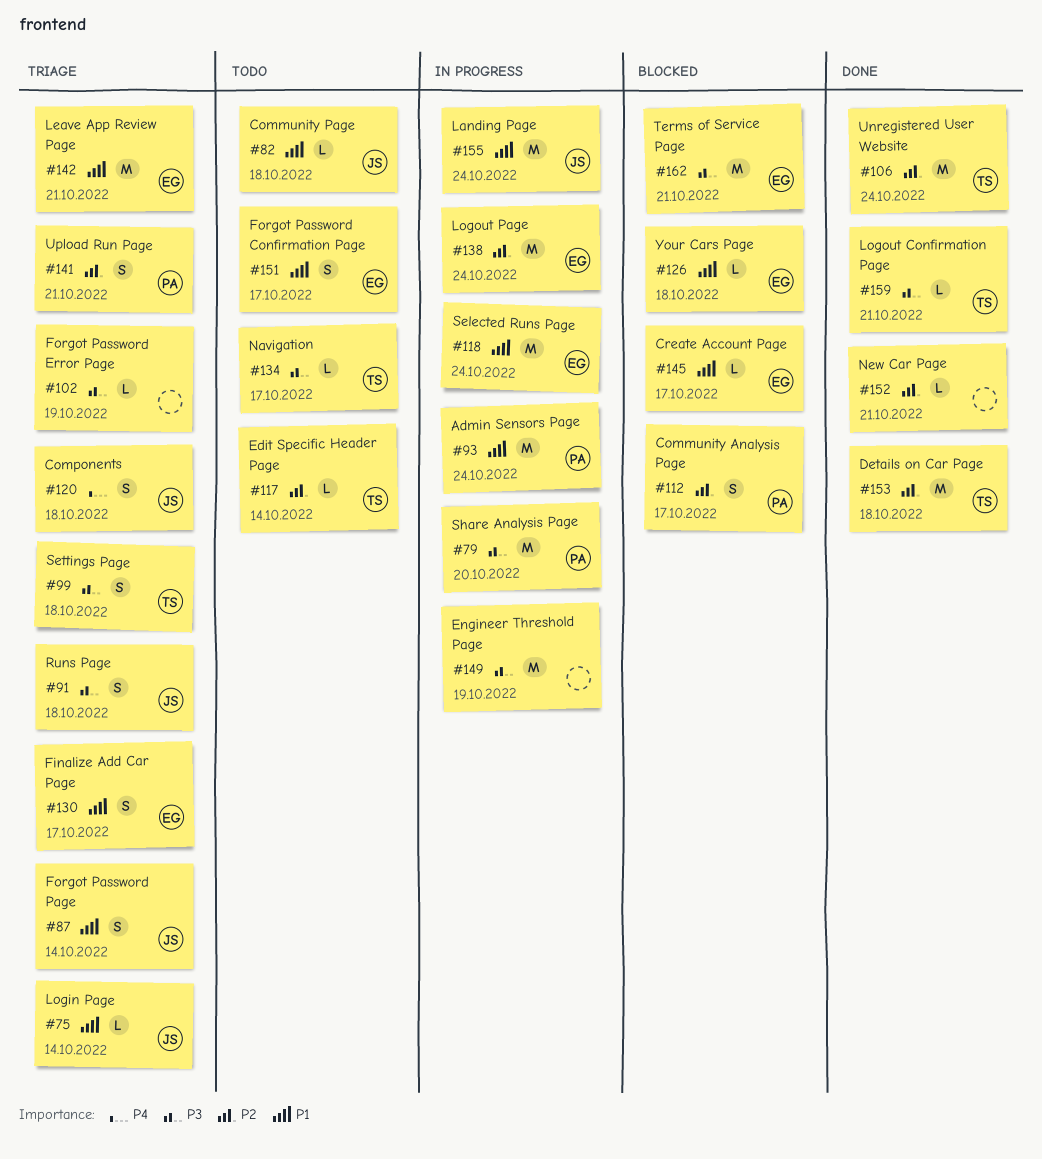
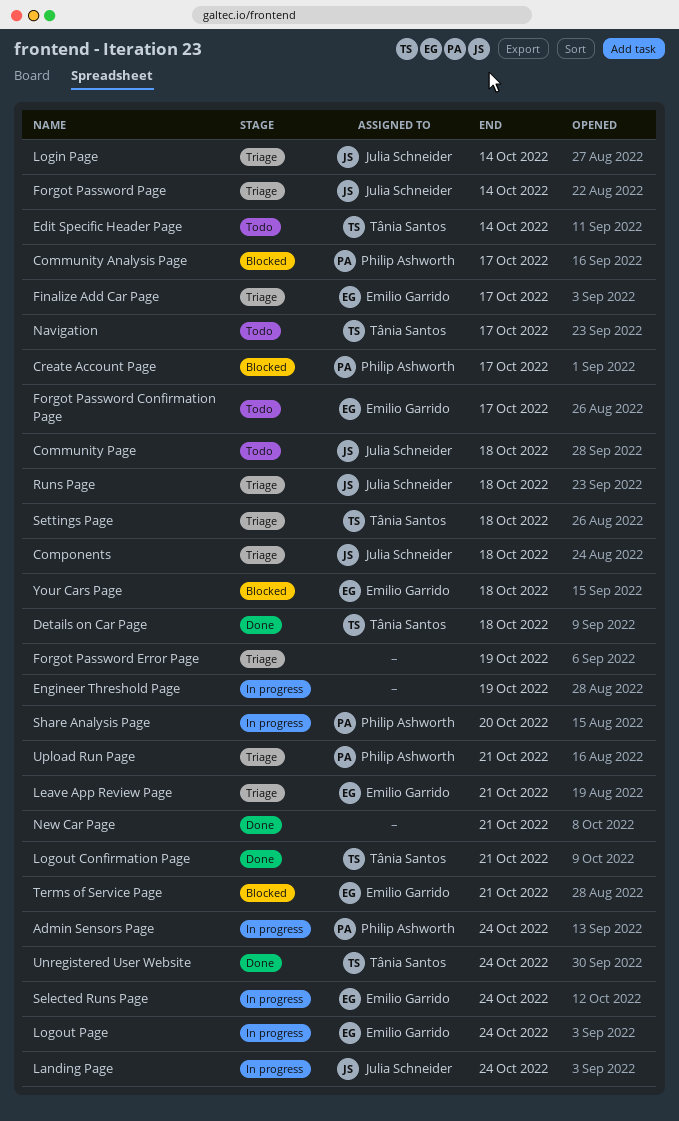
Create Account Page, owner: Emilio Garrido -> Philip Ashworth

